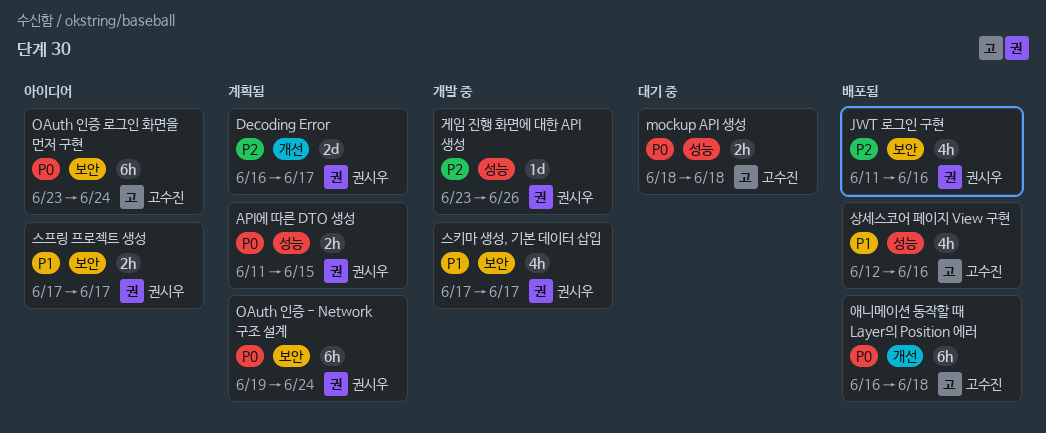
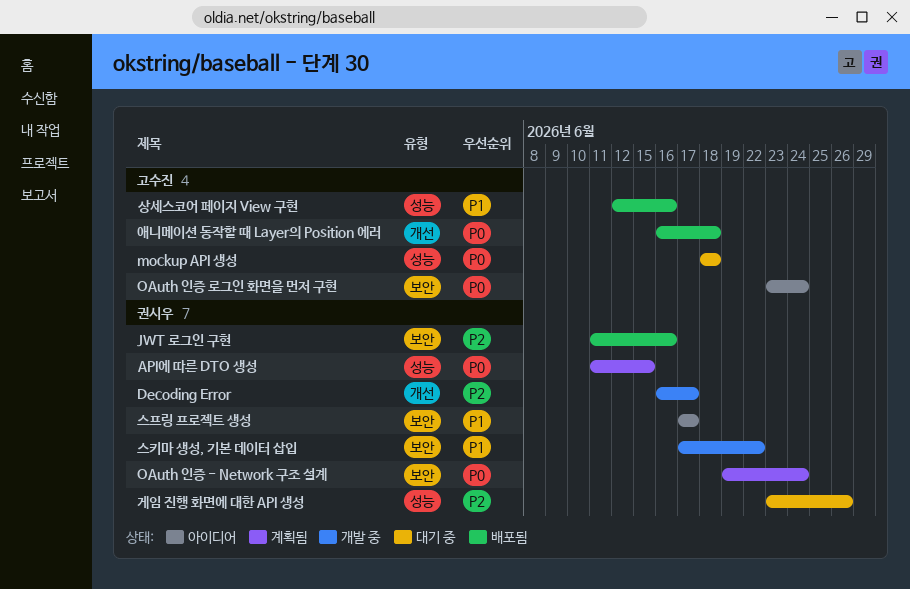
Decoding Error, status: 계획됨 -> 개발 중
게임 진행 화면에 대한 API 생성, status: 개발 중 -> 대기 중
스키마 생성, 기본 데이터 삽입, due: Jun 17 -> Jun 22

